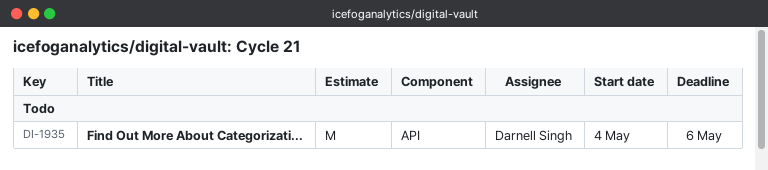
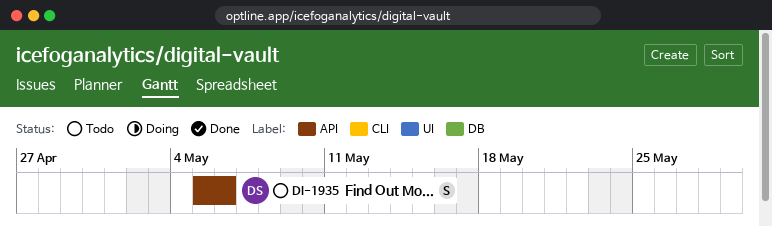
DI-1935, estimate: M -> S
DI-1935, start: May 4 -> May 5

